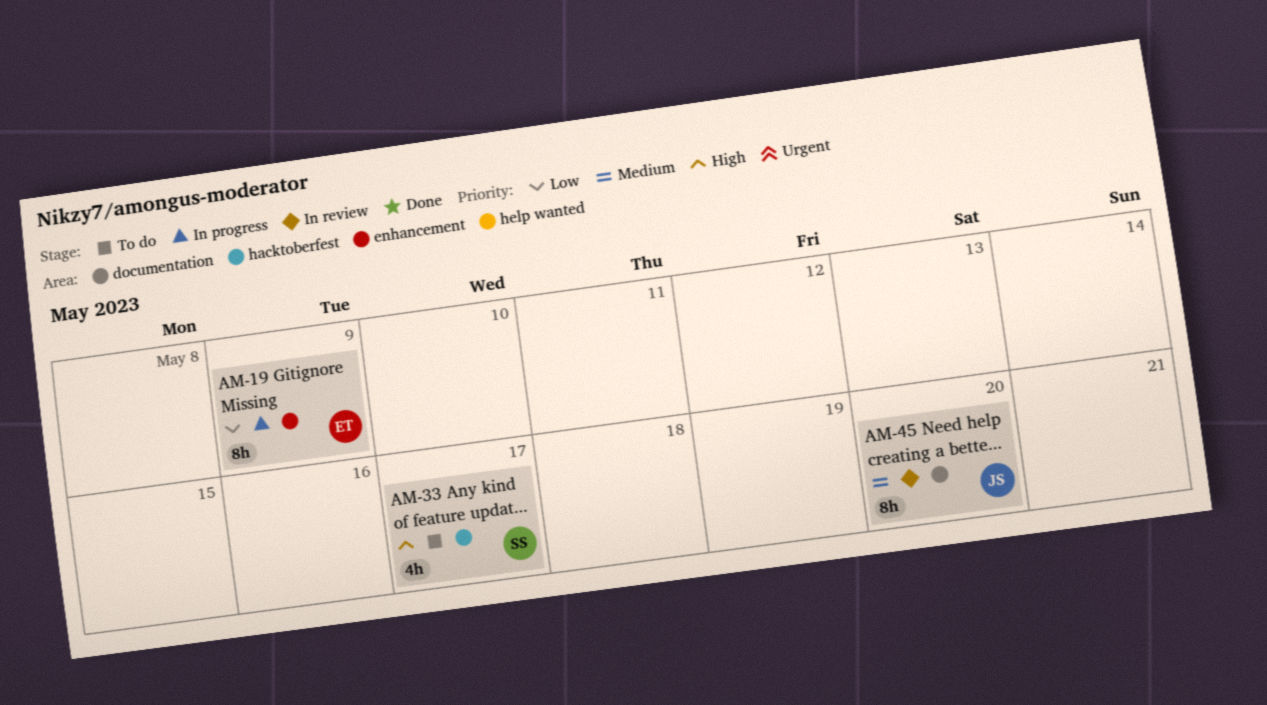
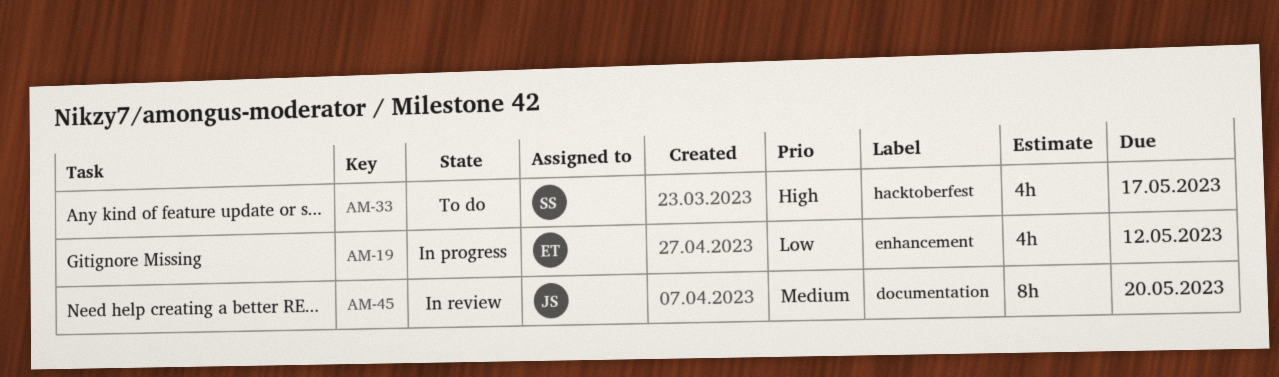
AM-19, estimate: 8h -> 4h
AM-19, due: May 9 -> May 12

